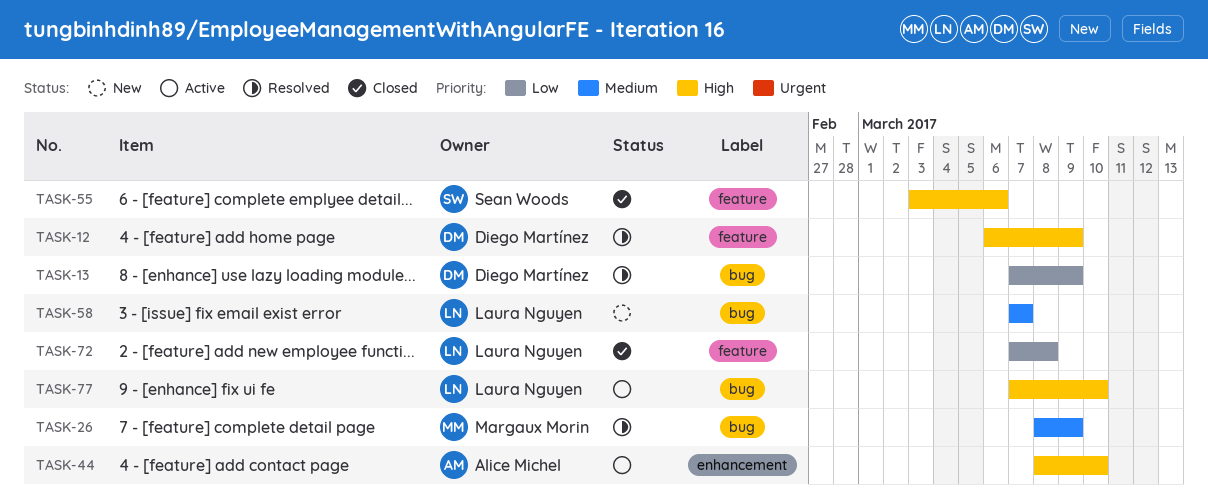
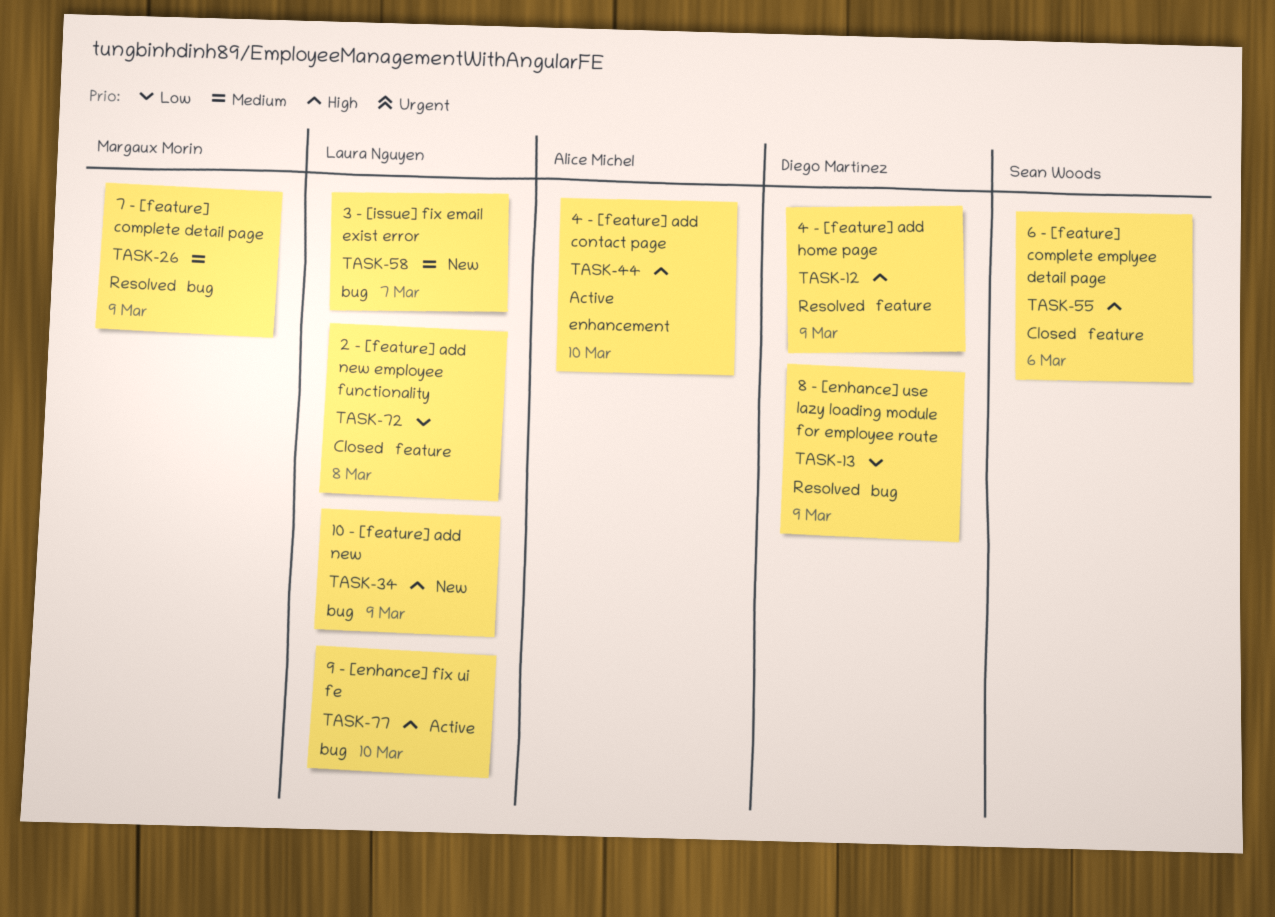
TASK-34: none -> present

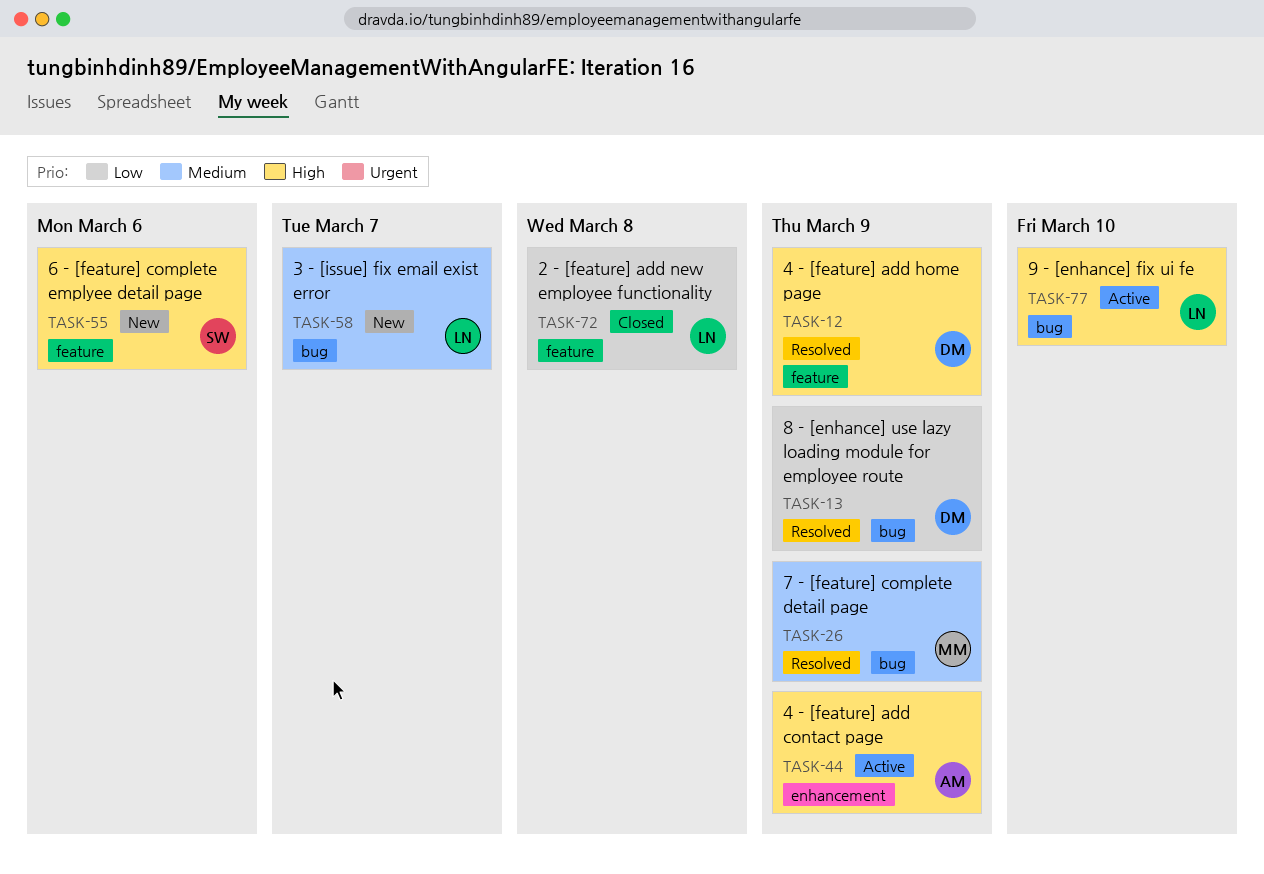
TASK-34: present -> none
TASK-44, due: Mar 10 -> Mar 9
TASK-55, status: Closed -> New

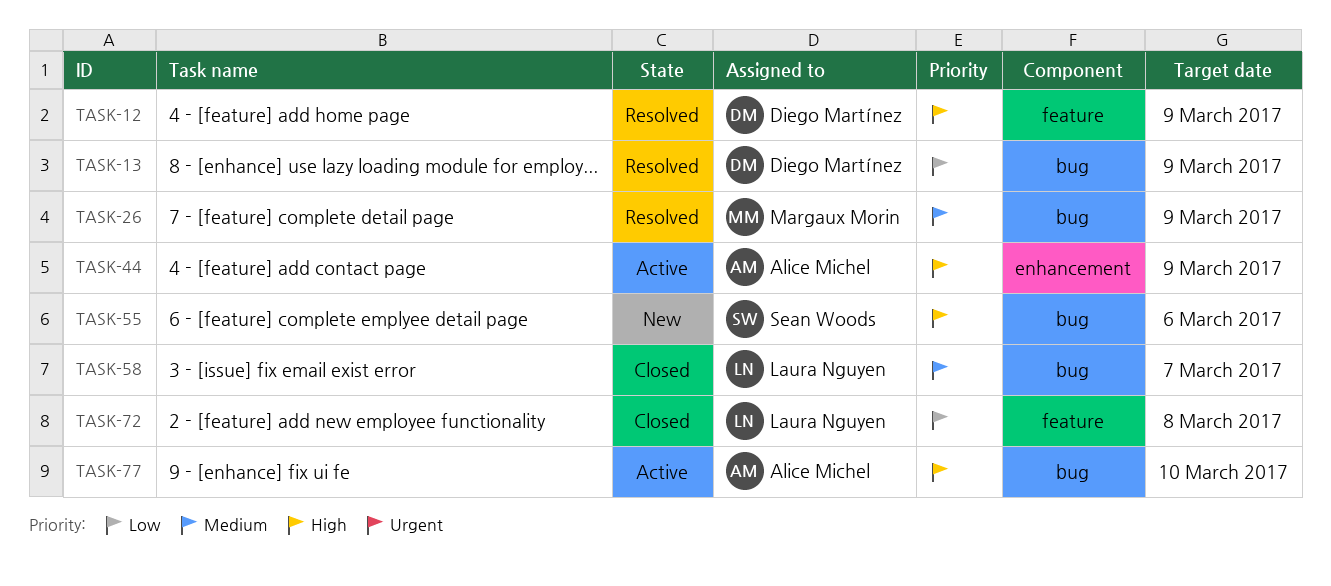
TASK-55, label: feature -> bug
TASK-58, status: New -> Closed
TASK-77, owner: Laura Nguyen -> Alice Michel

